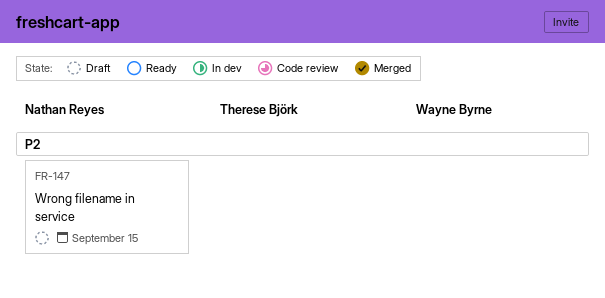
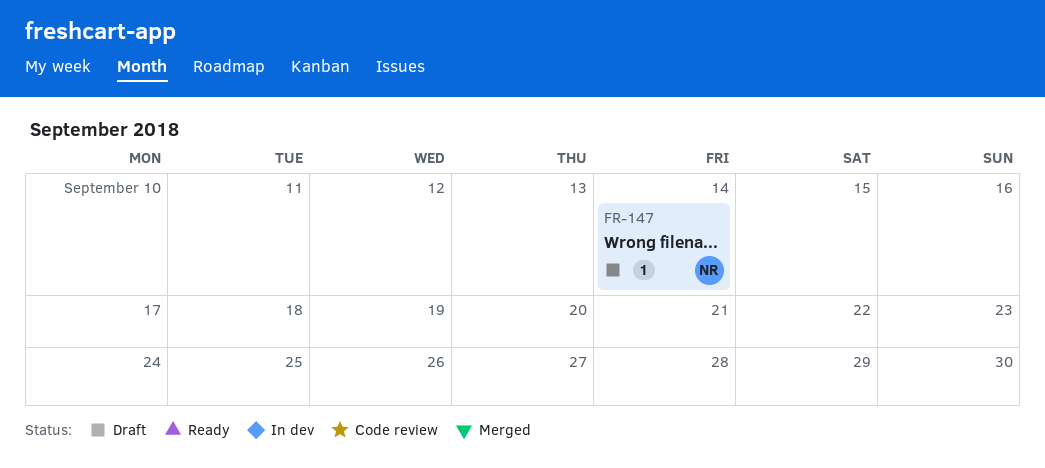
FR-147, due: Sep 15 -> Sep 14

